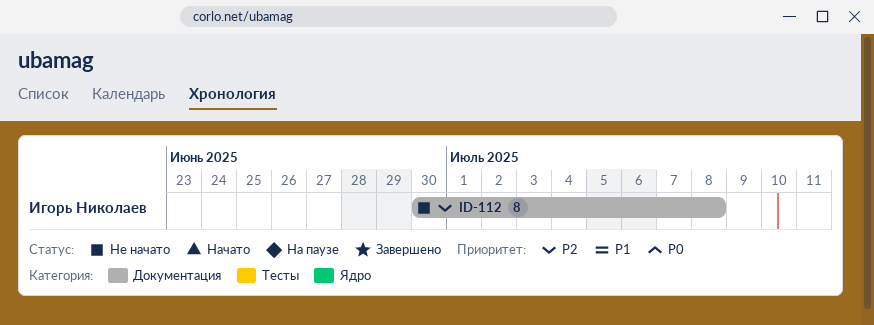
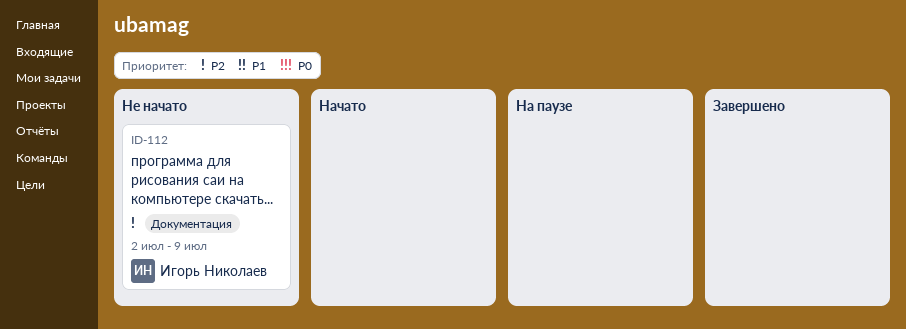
ID-112, start: Jun 30 -> Jul 2
ID-112, due: Jul 8 -> Jul 9

